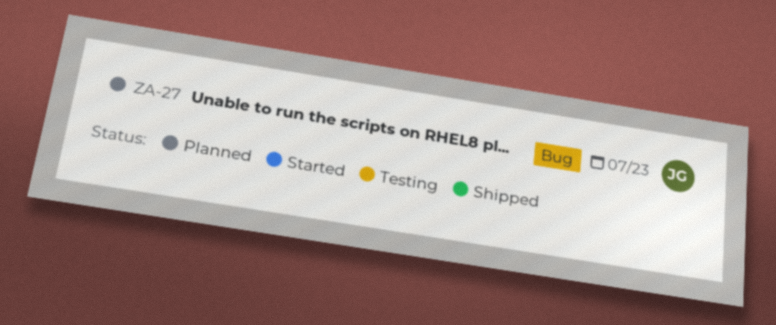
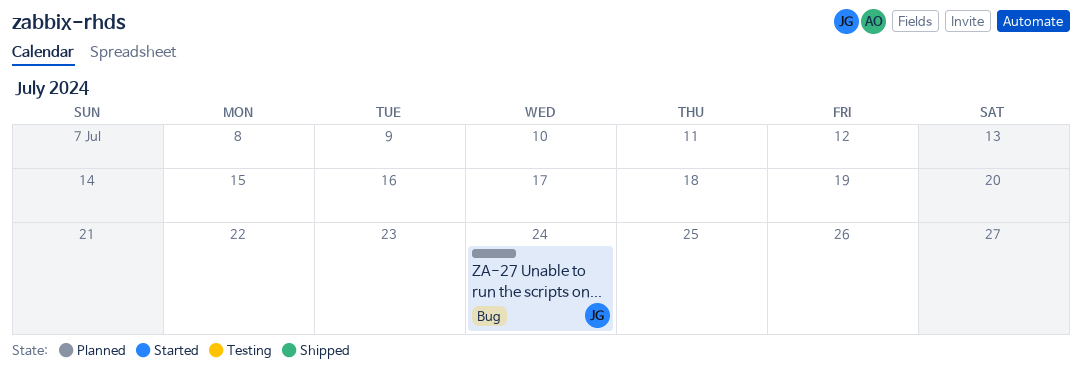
ZA-27, due: Jul 23 -> Jul 24

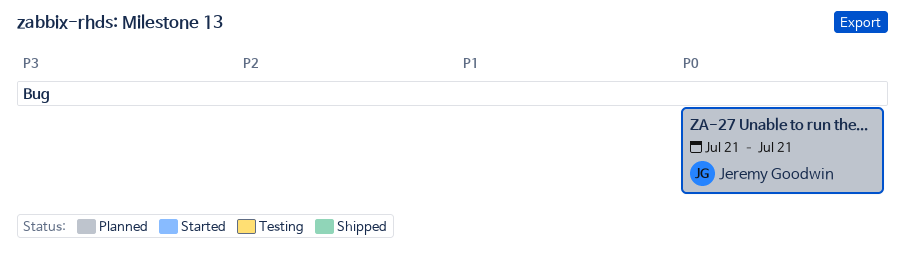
ZA-27, due: Jul 24 -> Jul 21

